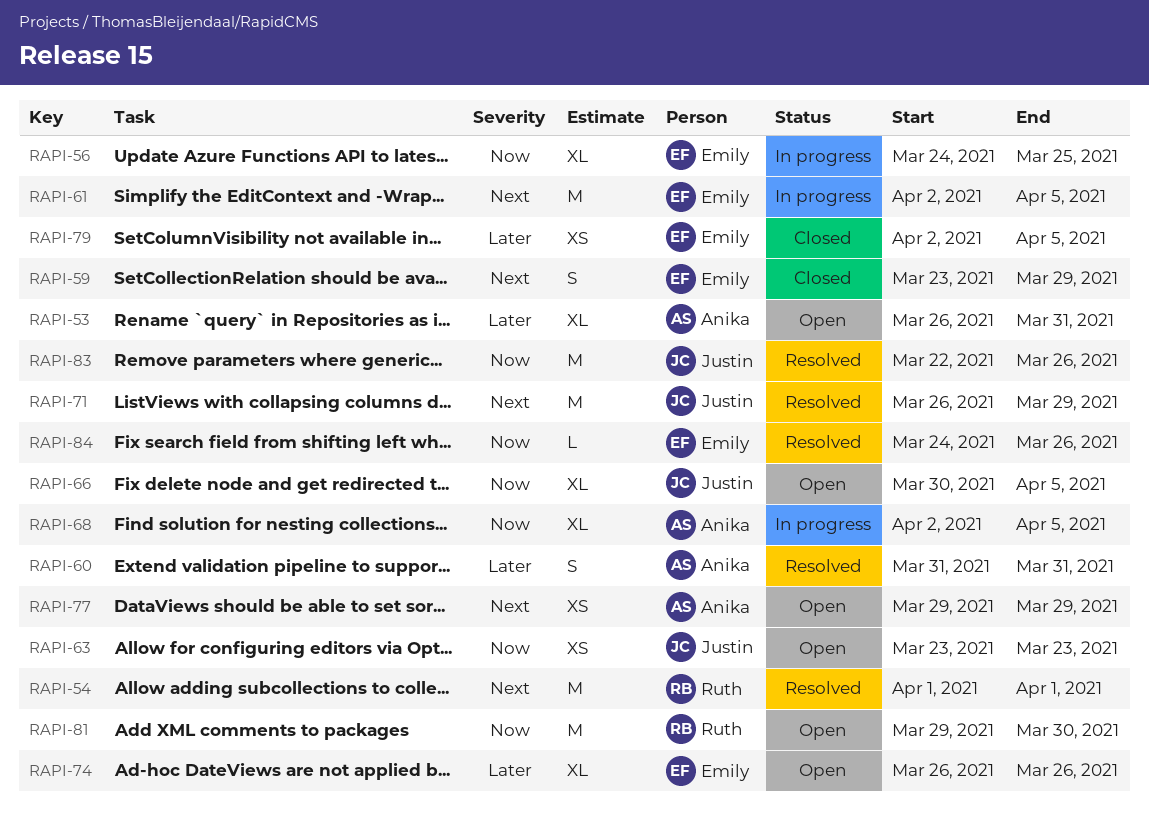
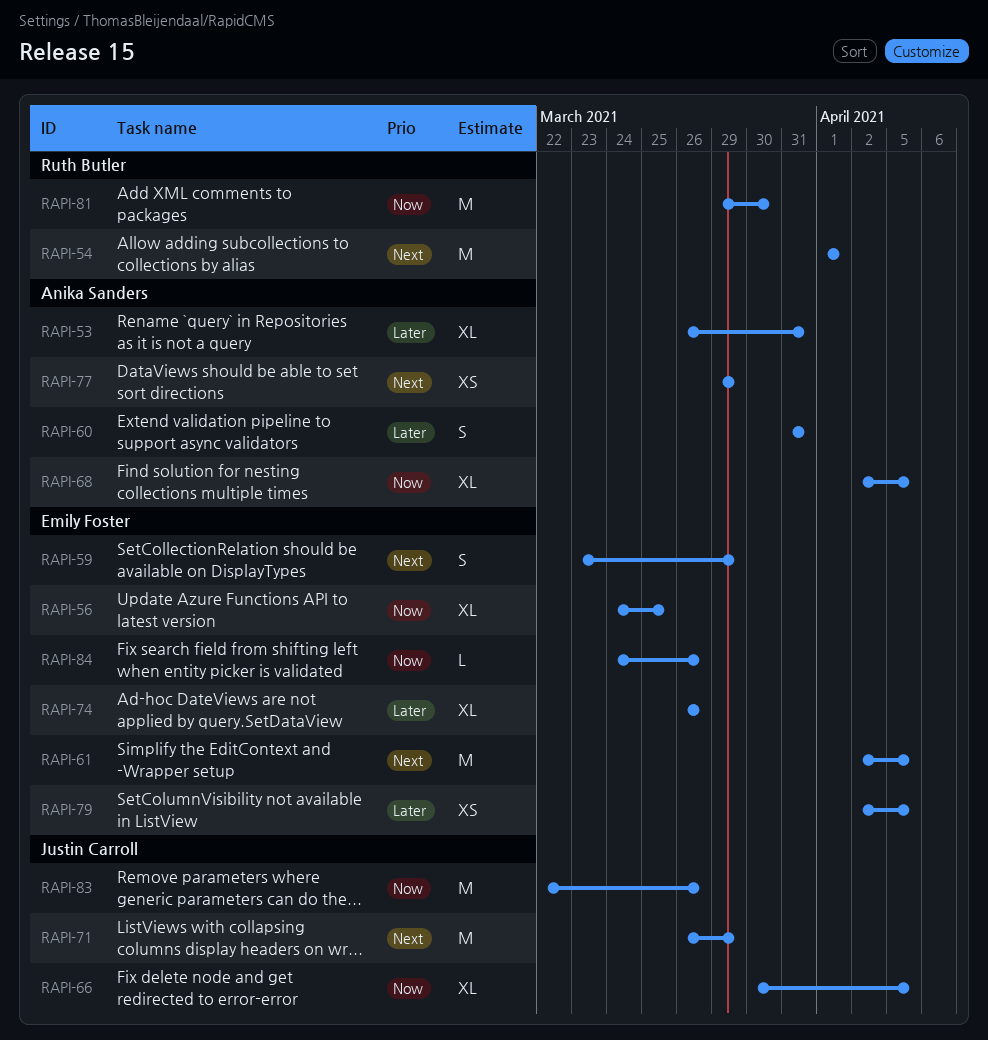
RAPI-63: present -> none

